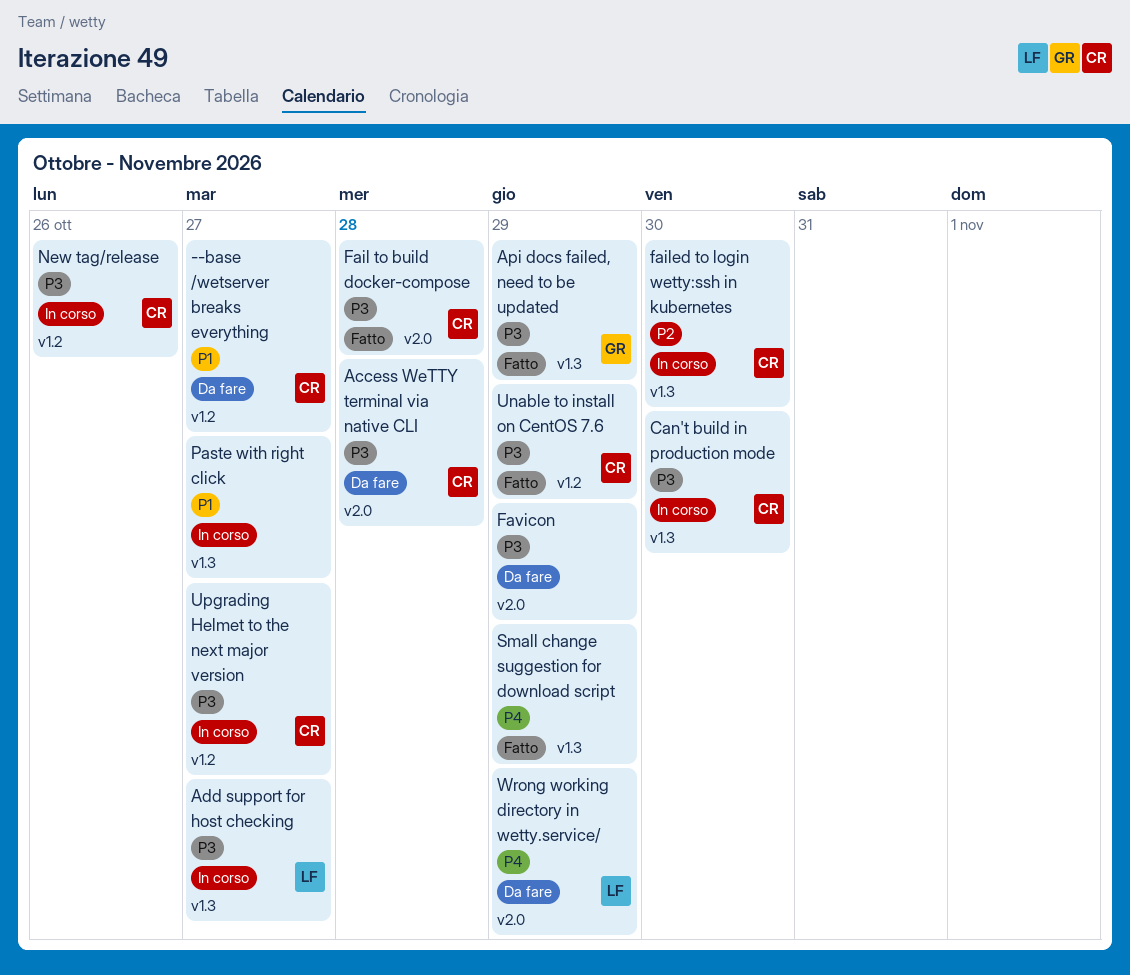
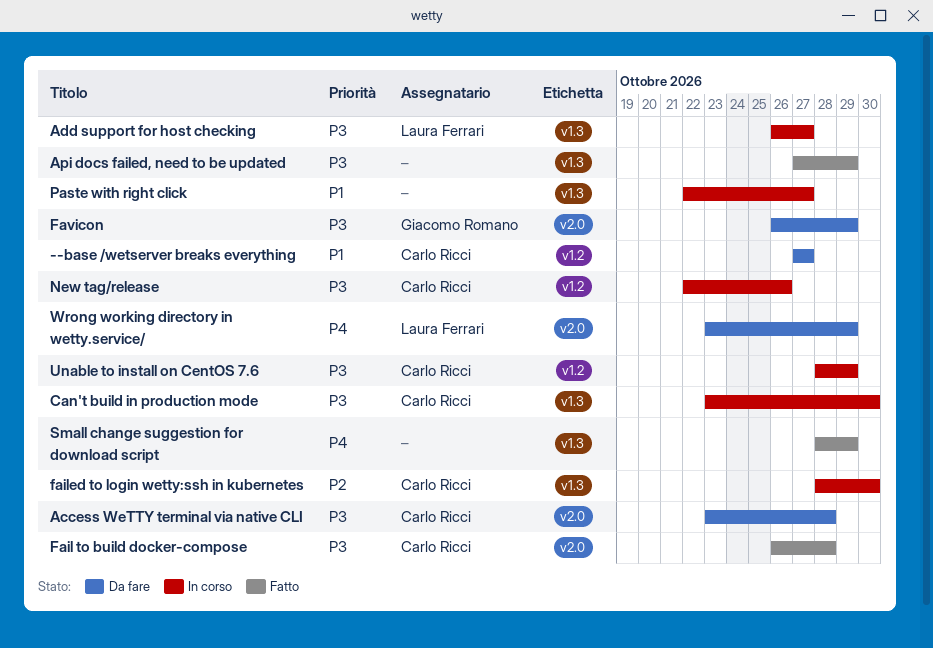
Api docs failed, need to be updated, owner: Giacomo Romano -> none
Favicon, owner: none -> Giacomo Romano
Unable to install on CentOS 7.6, status: Fatto -> In corso
Upgrading Helmet to the next major version: present -> none

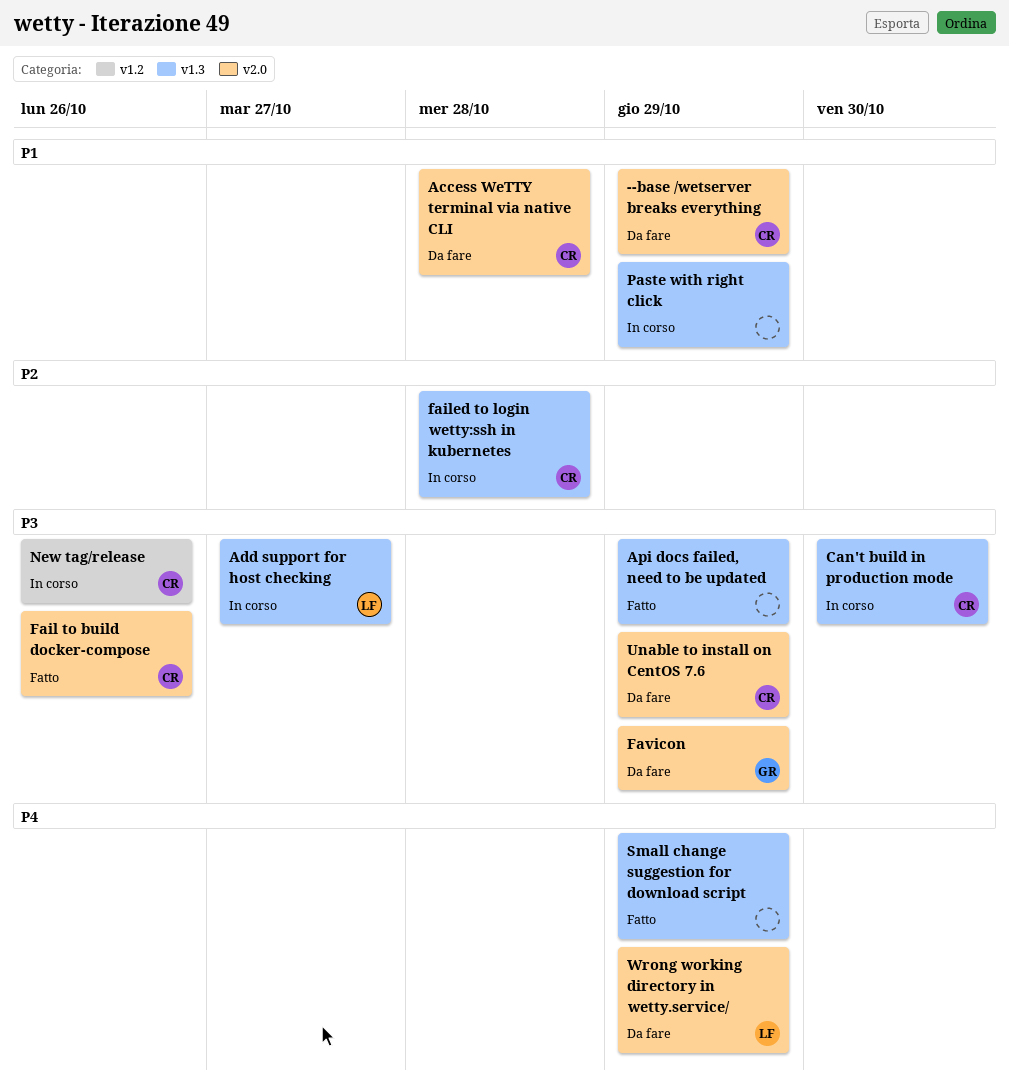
--base /wetserver breaks everything, label: v1.2 -> v2.0
--base /wetserver breaks everything, due: Oct 27 -> Oct 29
Access WeTTY terminal via native CLI, priority: P3 -> P1
Fail to build docker-compose, due: Oct 28 -> Oct 26
failed to login wetty:ssh in kubernetes, due: Oct 30 -> Oct 28
Paste with right click, due: Oct 27 -> Oct 29
Unable to install on CentOS 7.6, status: In corso -> Da fare
Unable to install on CentOS 7.6, label: v1.2 -> v2.0

